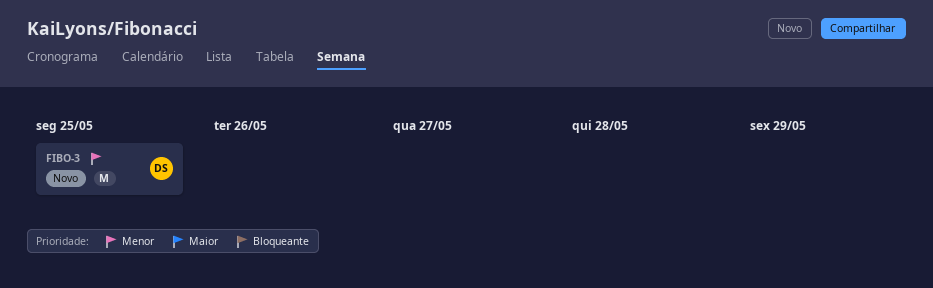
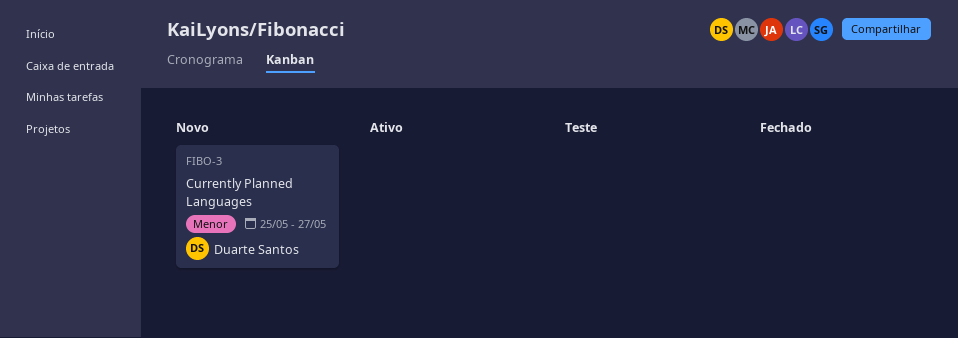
FIBO-3, due: May 25 -> May 27

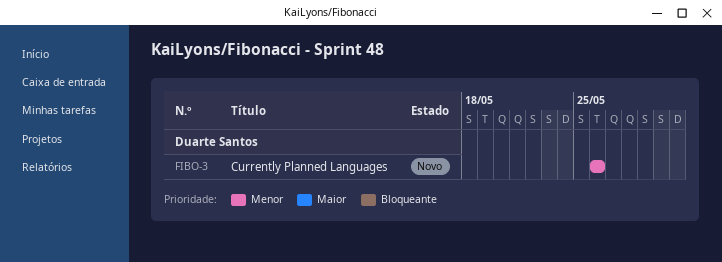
FIBO-3, start: May 25 -> May 26
FIBO-3, due: May 27 -> May 26

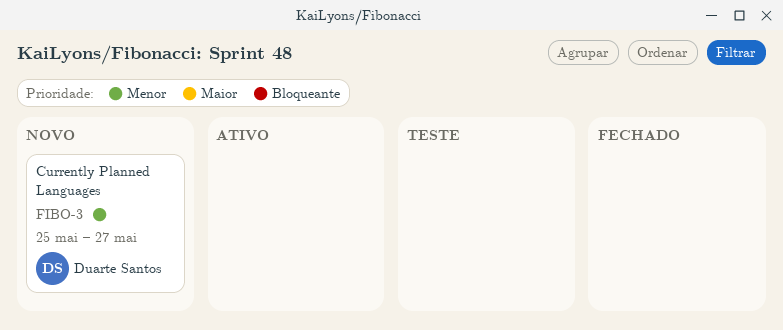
FIBO-3, start: May 26 -> May 25
FIBO-3, due: May 26 -> May 27

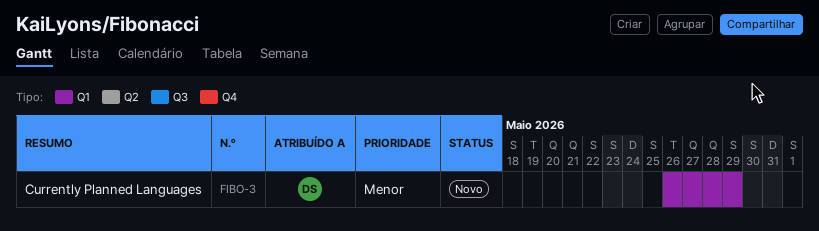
FIBO-3, start: May 25 -> May 26
FIBO-3, due: May 27 -> May 29

